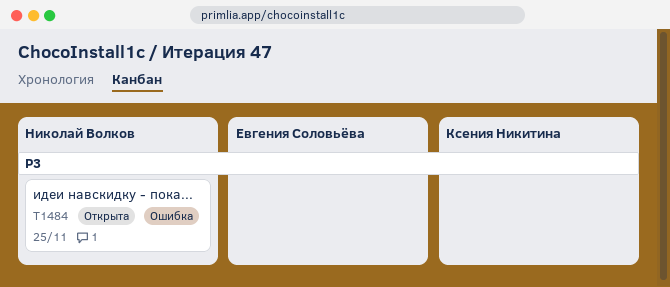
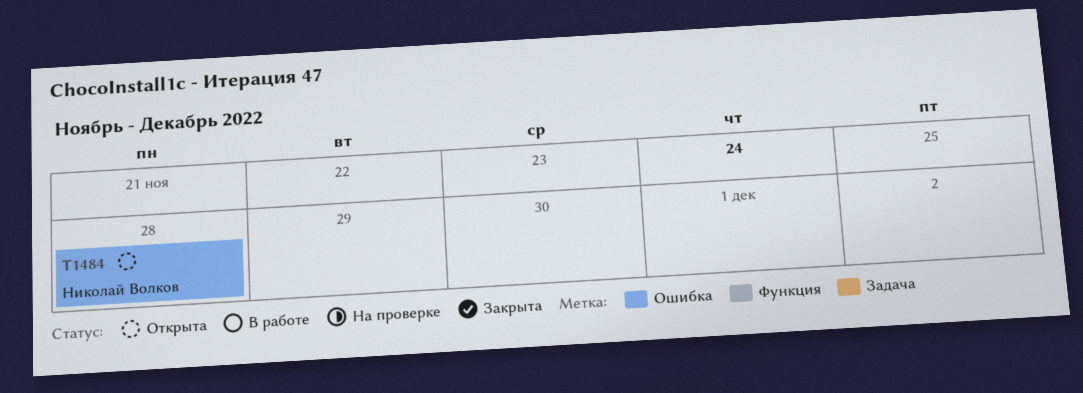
T1484, due: Nov 25 -> Nov 28

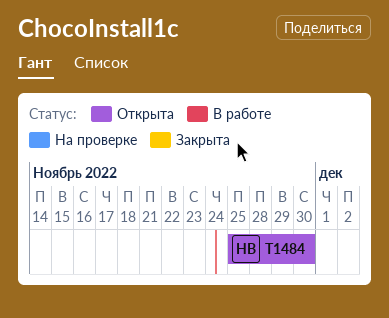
T1484, due: Nov 28 -> Nov 30

